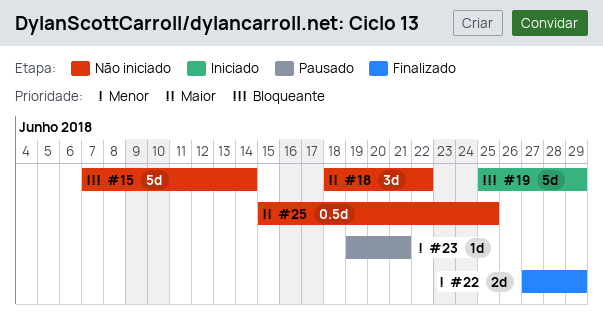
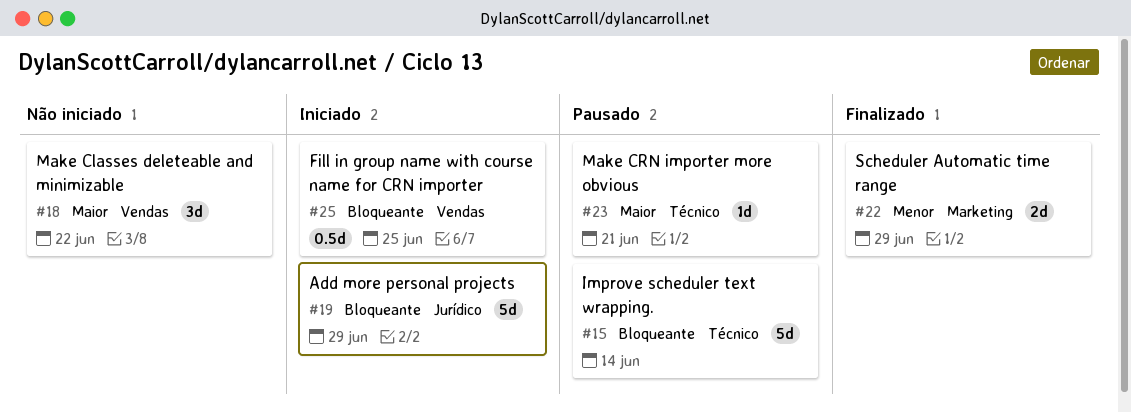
#15, status: Não iniciado -> Pausado
#23, priority: Menor -> Maior
#25, status: Não iniciado -> Iniciado
#25, priority: Maior -> Bloqueante

